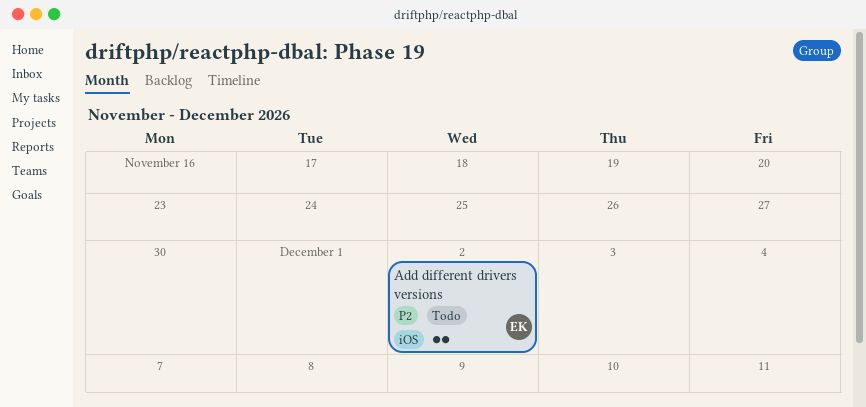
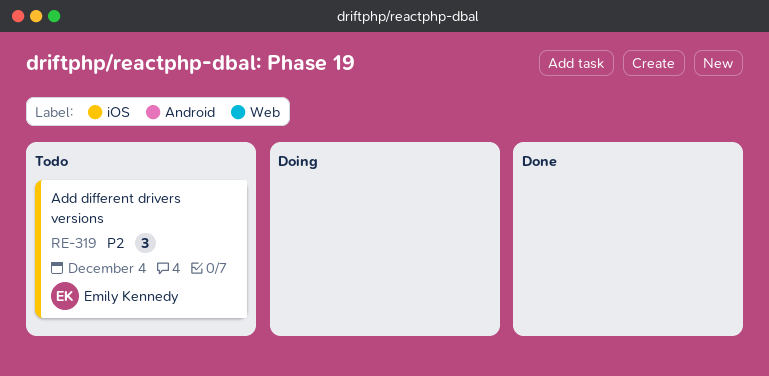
Add different drivers versions, estimate: 2 -> 3
Add different drivers versions, due: Dec 2 -> Dec 4

